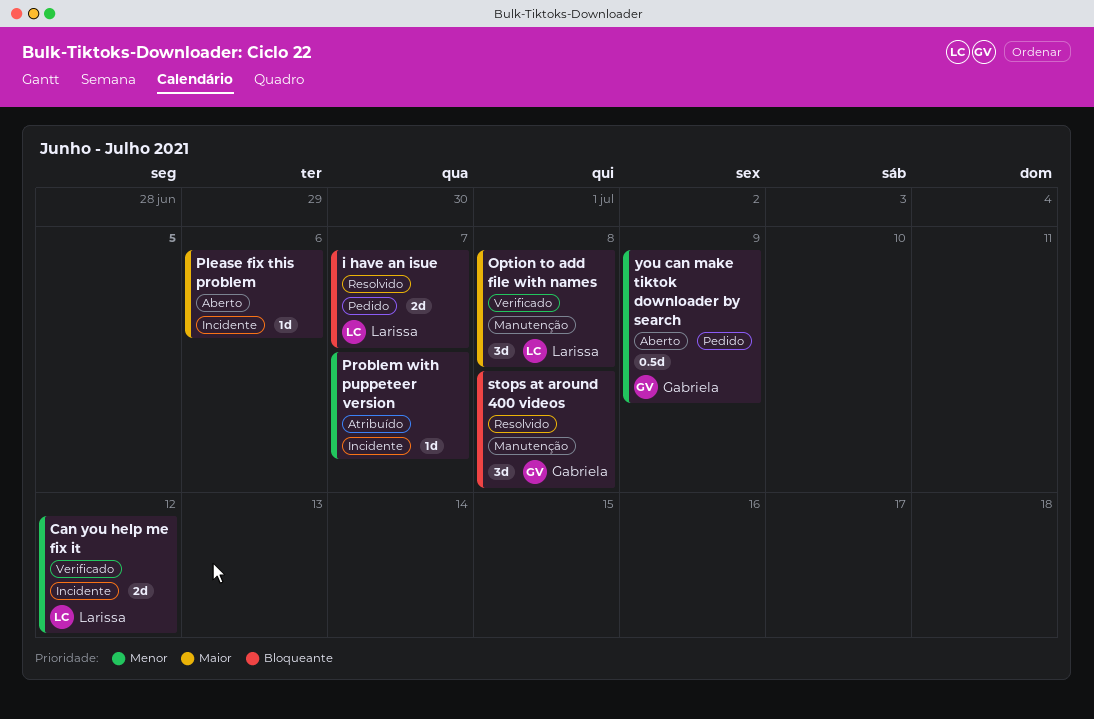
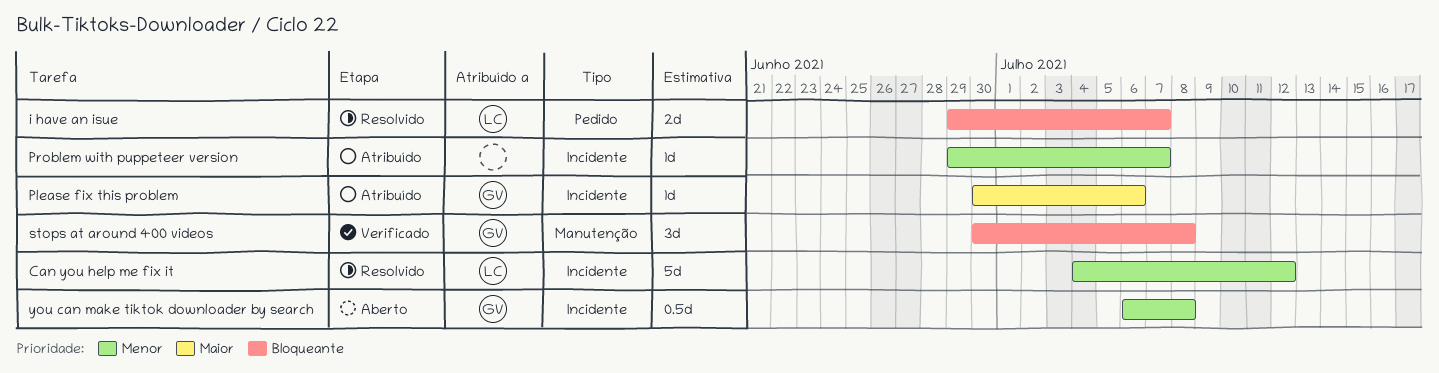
Can you help me fix it, status: Verificado -> Resolvido
Can you help me fix it, estimate: 2d -> 5d
Option to add file with names: present -> none
Please fix this problem, status: Aberto -> Atribuído
Please fix this problem, owner: none -> Gabriela
stops at around 400 videos, status: Resolvido -> Verificado
you can make tiktok downloader by search, label: Pedido -> Incidente
you can make tiktok downloader by search, due: Jul 9 -> Jul 8

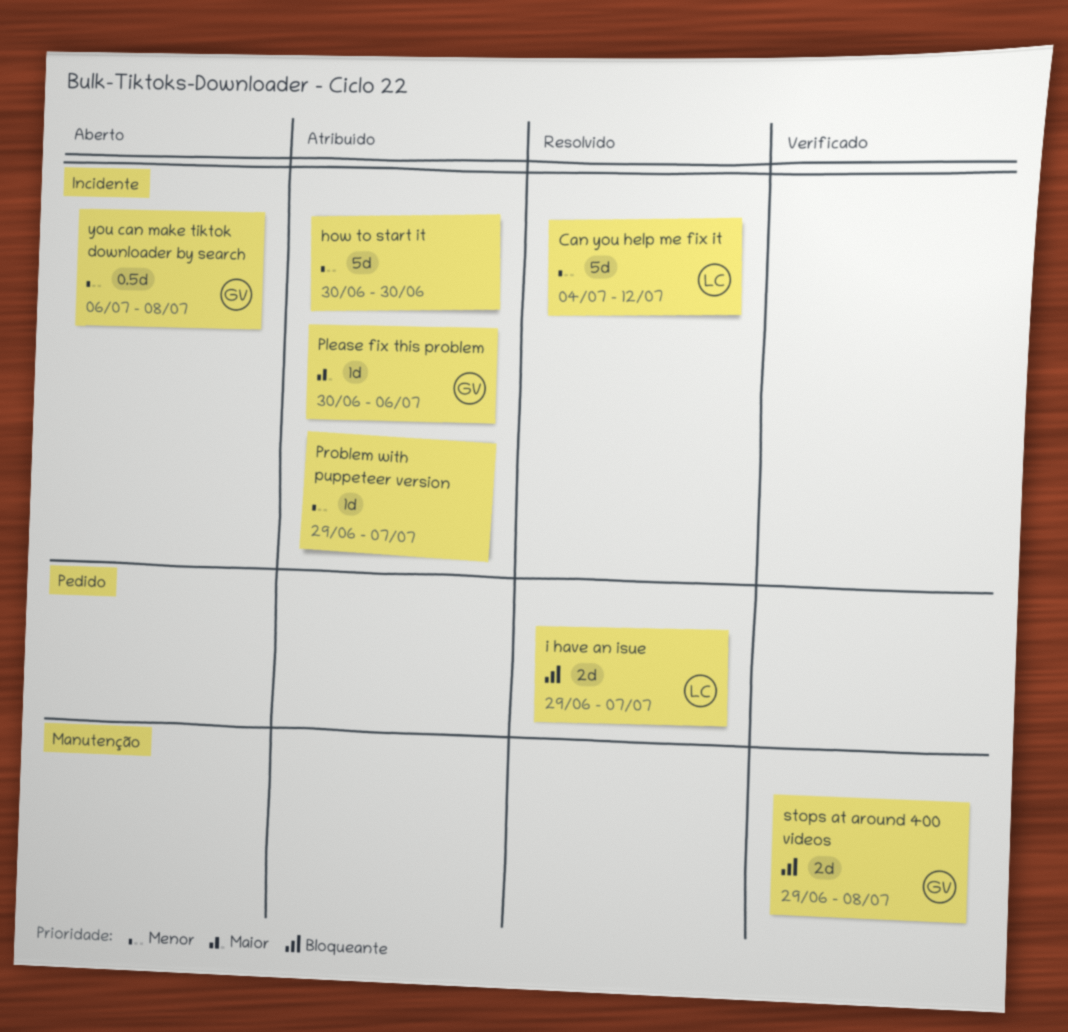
how to start it: none -> present
stops at around 400 videos, estimate: 3d -> 2d
stops at around 400 videos, start: Jun 30 -> Jun 29

